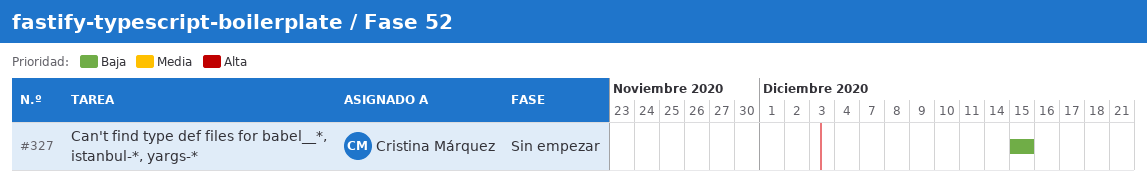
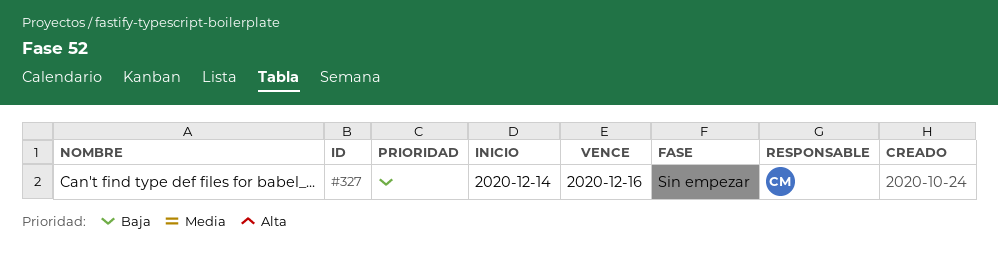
#327, start: Dec 15 -> Dec 14
#327, due: Dec 15 -> Dec 16

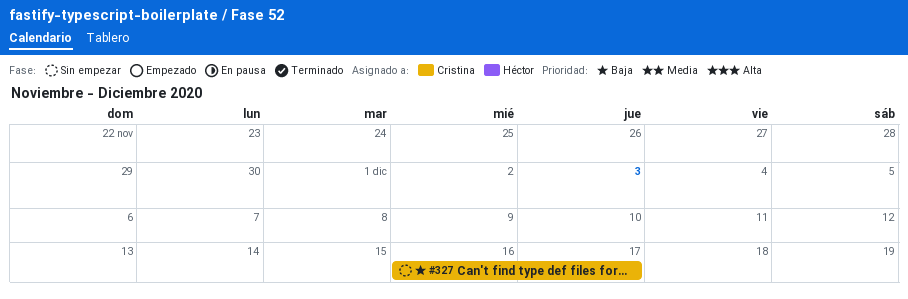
#327, start: Dec 14 -> Dec 16
#327, due: Dec 16 -> Dec 17

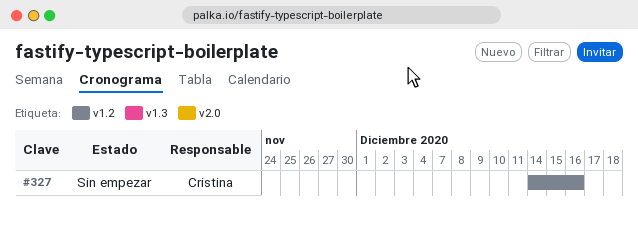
#327, start: Dec 16 -> Dec 14
#327, due: Dec 17 -> Dec 16

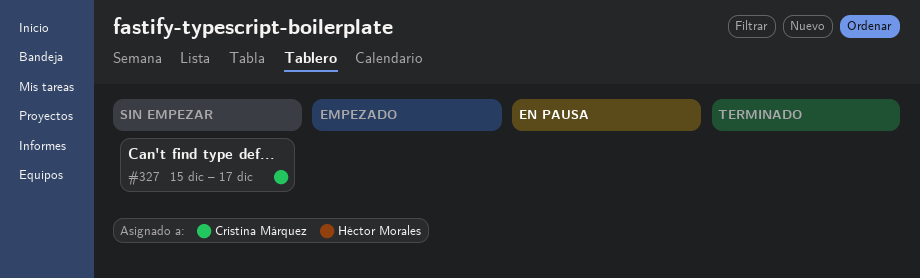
#327, start: Dec 14 -> Dec 15
#327, due: Dec 16 -> Dec 17

